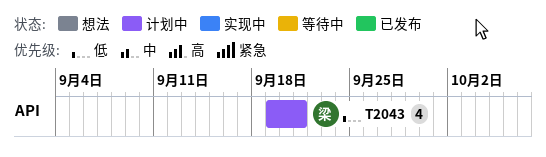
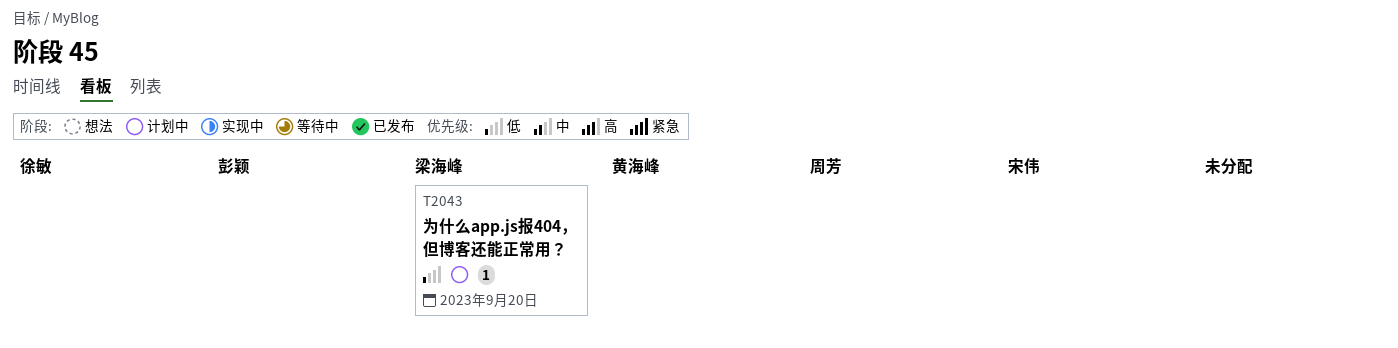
T2043, estimate: 4 -> 1
T2043, due: Sep 21 -> Sep 20

